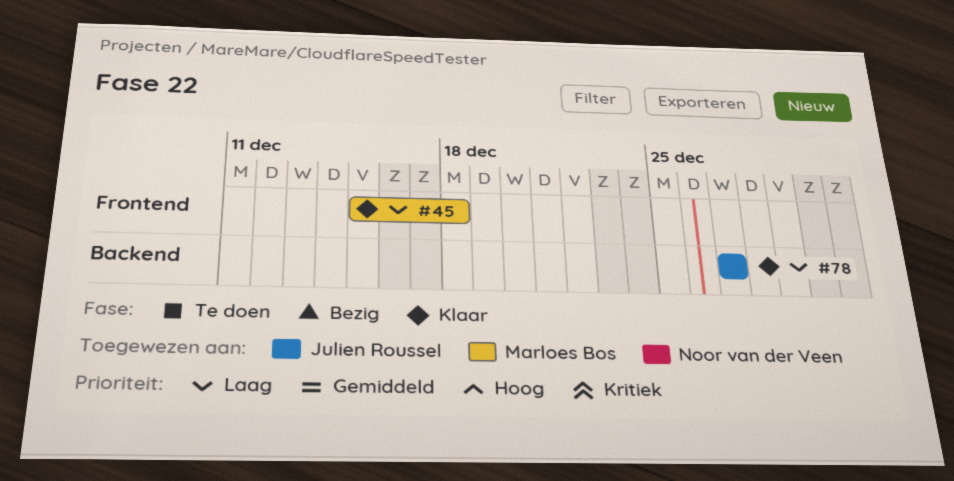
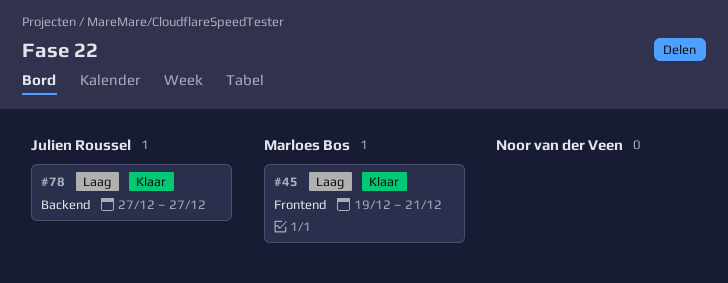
#45, start: Dec 15 -> Dec 19
#45, due: Dec 18 -> Dec 21

